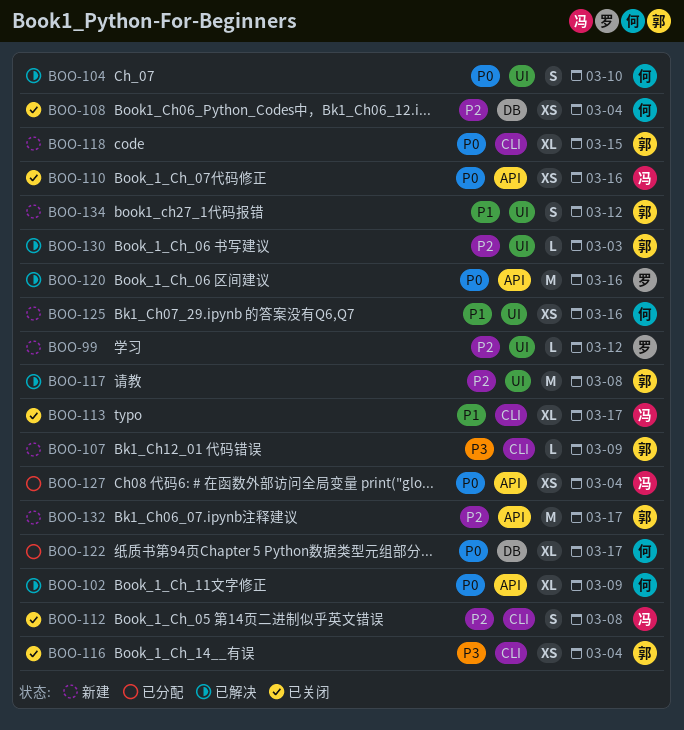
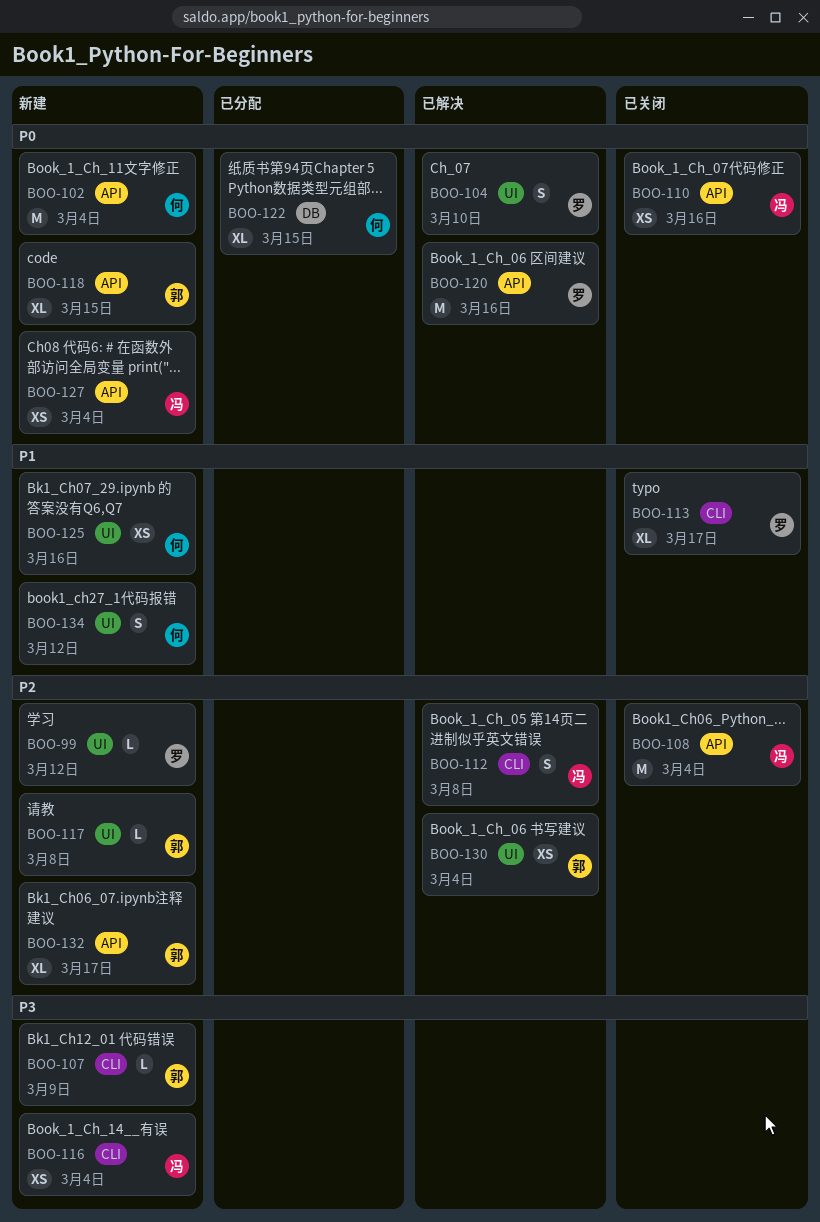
BOO-102, status: 已解决 -> 新建
BOO-102, estimate: XL -> M
BOO-102, due: Mar 9 -> Mar 4
BOO-104, owner: 何 -> 罗
BOO-108, owner: 何 -> 冯
BOO-108, label: DB -> API
BOO-108, estimate: XS -> M
BOO-112, status: 已关闭 -> 已解决
BOO-113, owner: 冯 -> 罗
BOO-116, status: 已关闭 -> 新建
BOO-116, owner: 郭 -> 冯
BOO-117, status: 已解决 -> 新建
BOO-117, estimate: M -> L
BOO-118, label: CLI -> API
BOO-122, due: Mar 17 -> Mar 15
BOO-127, status: 已分配 -> 新建
BOO-130, estimate: L -> XS
BOO-130, due: Mar 3 -> Mar 4
BOO-132, estimate: M -> XL
BOO-134, owner: 郭 -> 何

